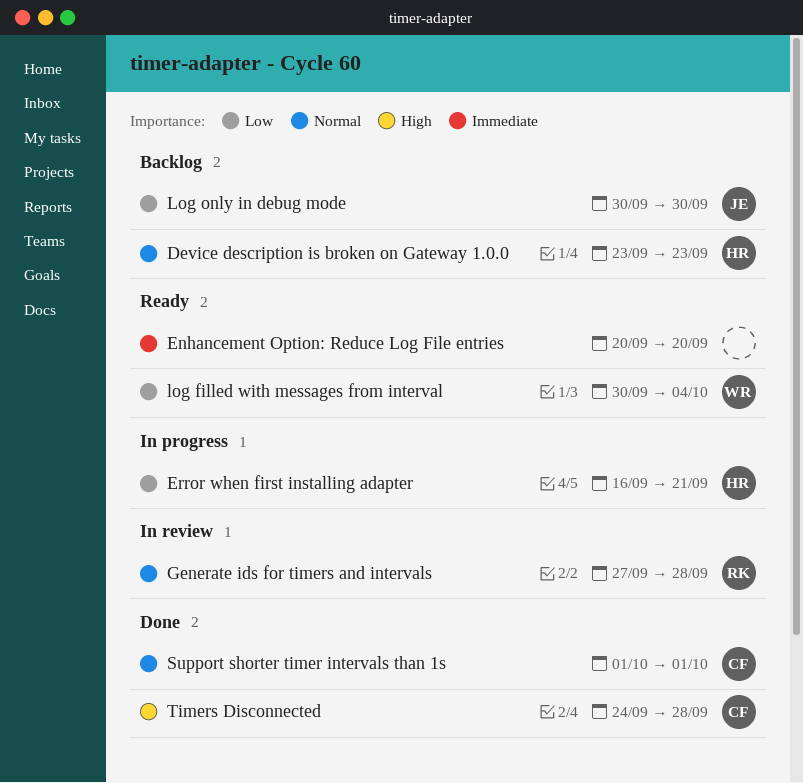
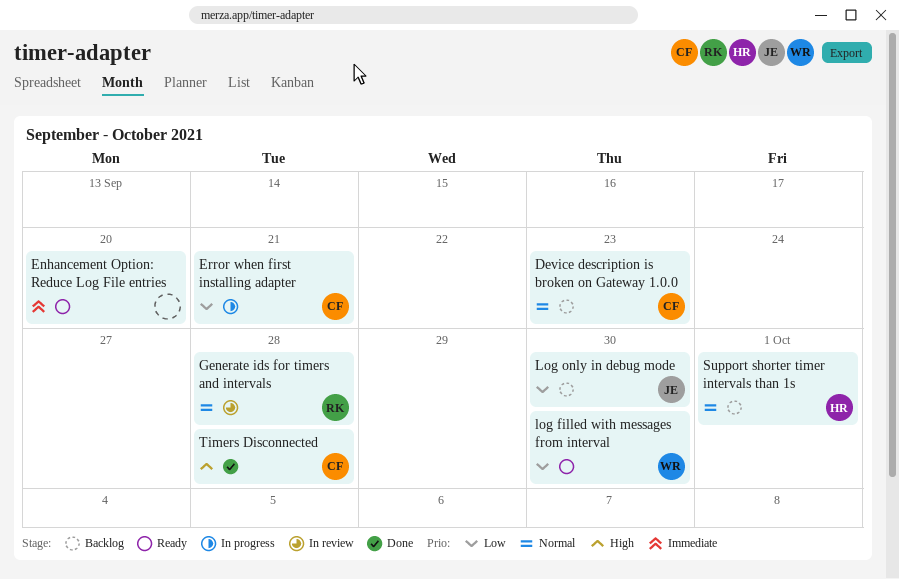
Device description is broken on Gateway 1.0.0, owner: HR -> CF
Error when first installing adapter, owner: HR -> CF
log filled with messages from interval, due: Oct 4 -> Sep 30
Support shorter timer intervals than 1s, status: Done -> Backlog
Support shorter timer intervals than 1s, owner: CF -> HR

